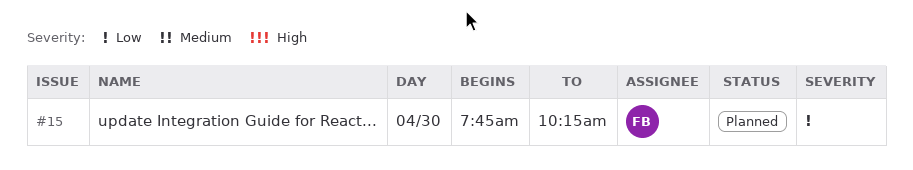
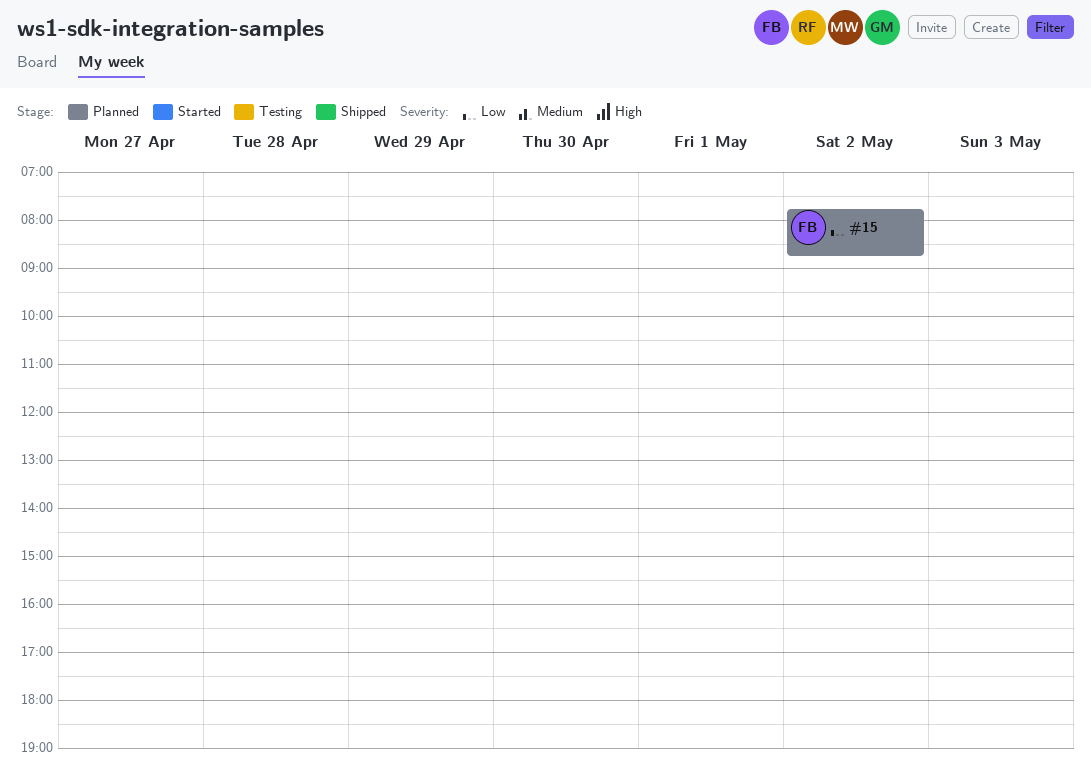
#15, day: Apr 30 -> May 2
#15, ends: 10:15 -> 08:45

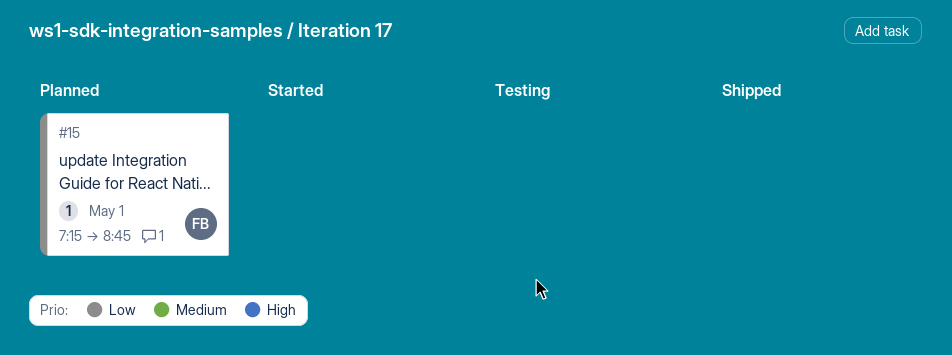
#15, day: May 2 -> May 1
#15, begins: 07:45 -> 07:15

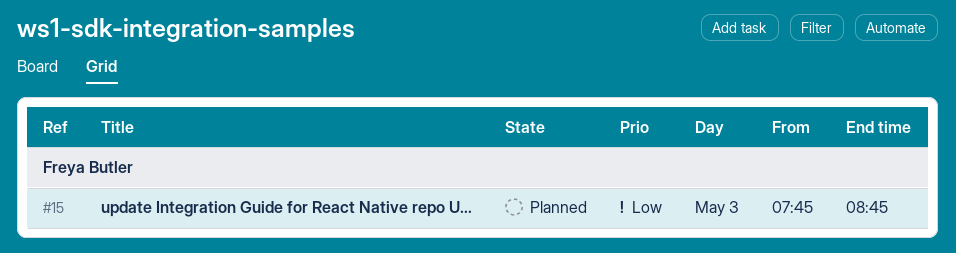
#15, day: May 1 -> May 3
#15, begins: 07:15 -> 07:45

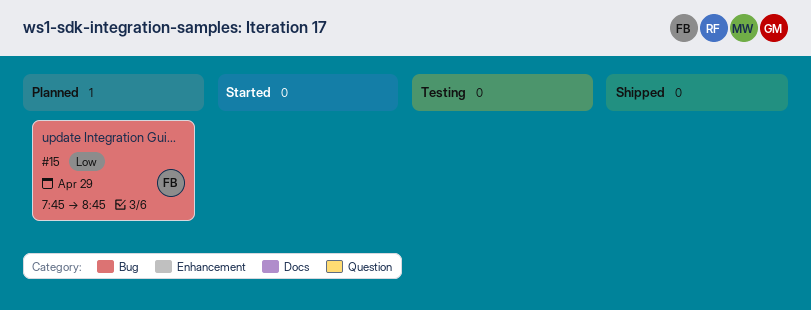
#15, day: May 3 -> Apr 29

